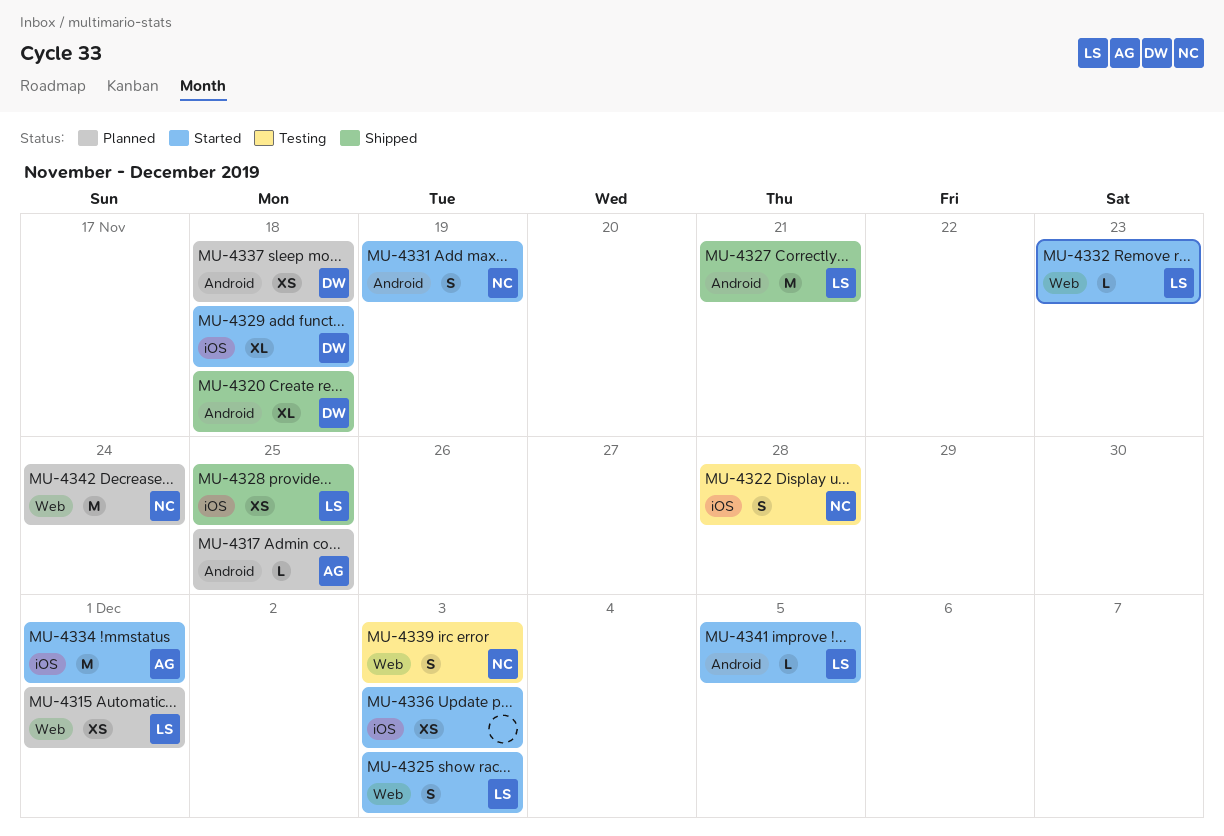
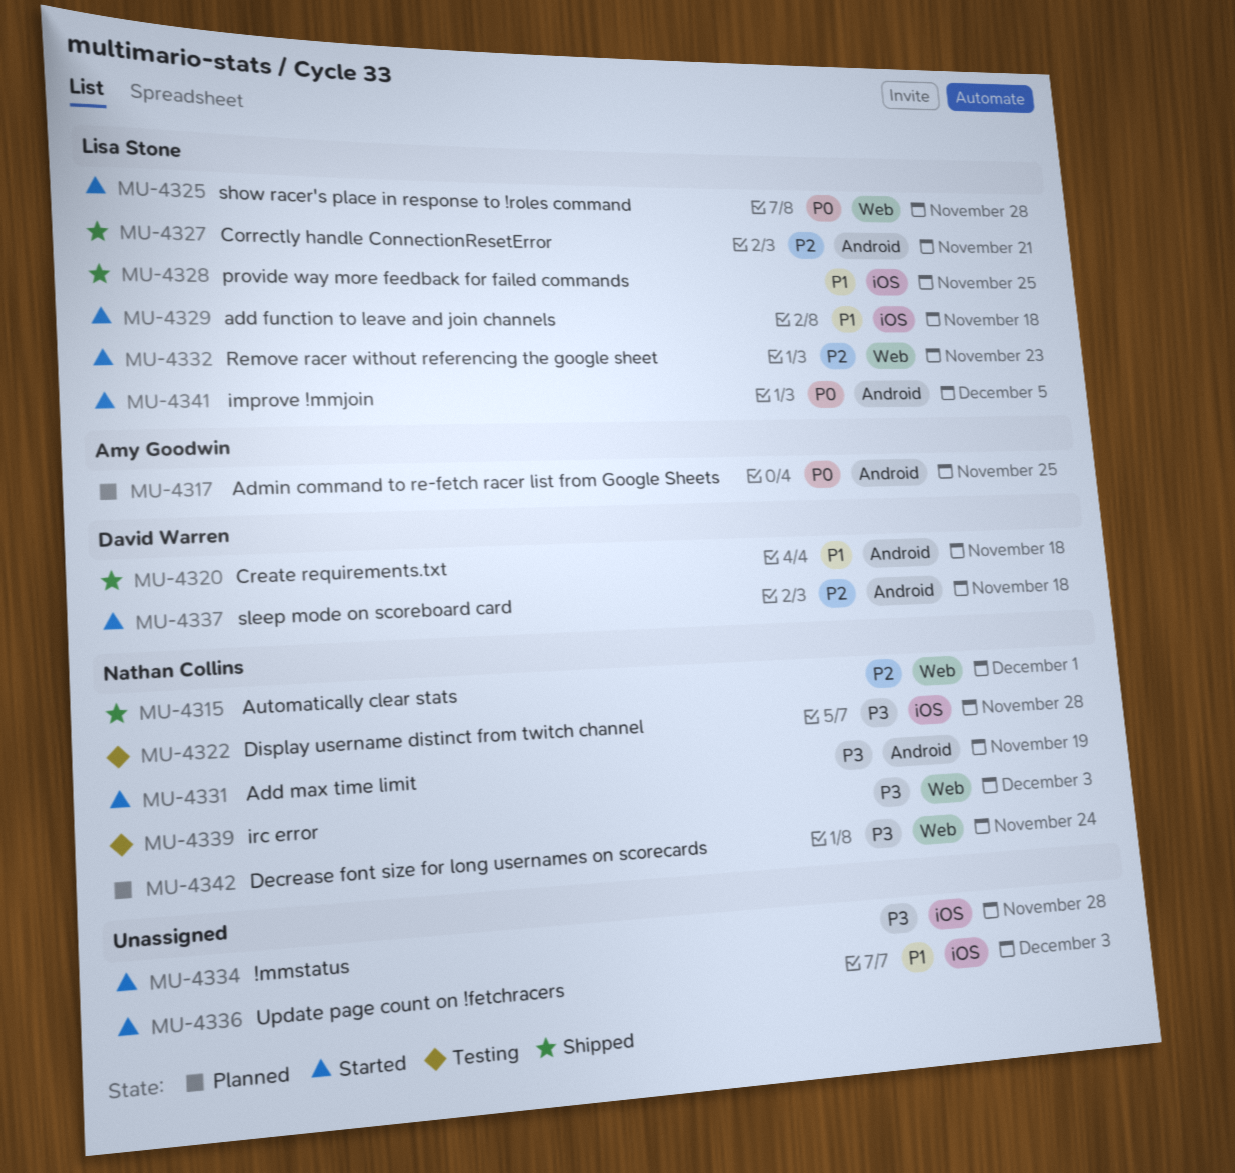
MU-4315, status: Planned -> Shipped
MU-4315, owner: Lisa Stone -> Nathan Collins
MU-4325, due: Dec 3 -> Nov 28
MU-4329, owner: David Warren -> Lisa Stone
MU-4334, owner: Amy Goodwin -> none
MU-4334, due: Dec 1 -> Nov 28
MU-4337, status: Planned -> Started

